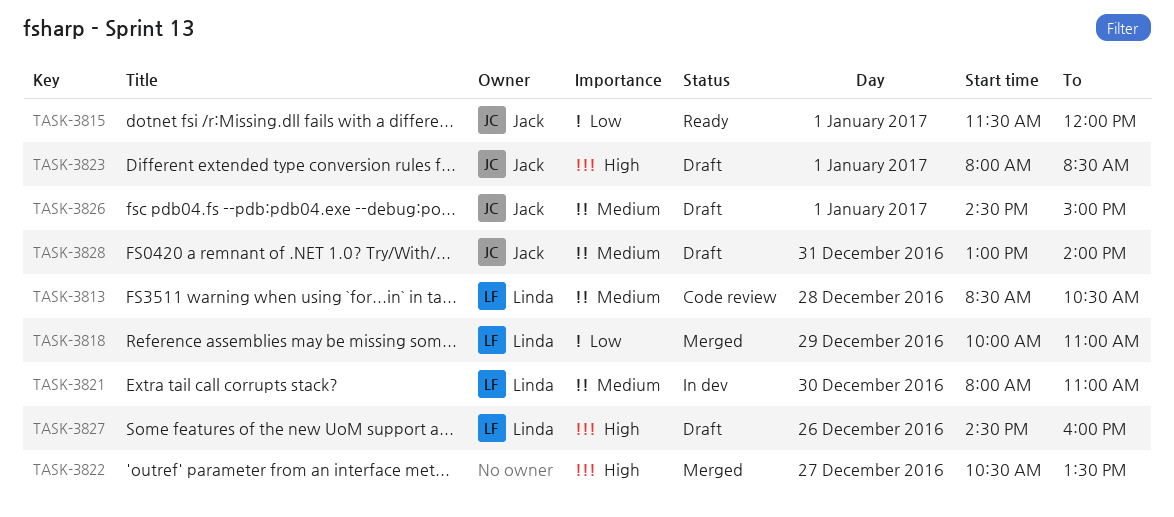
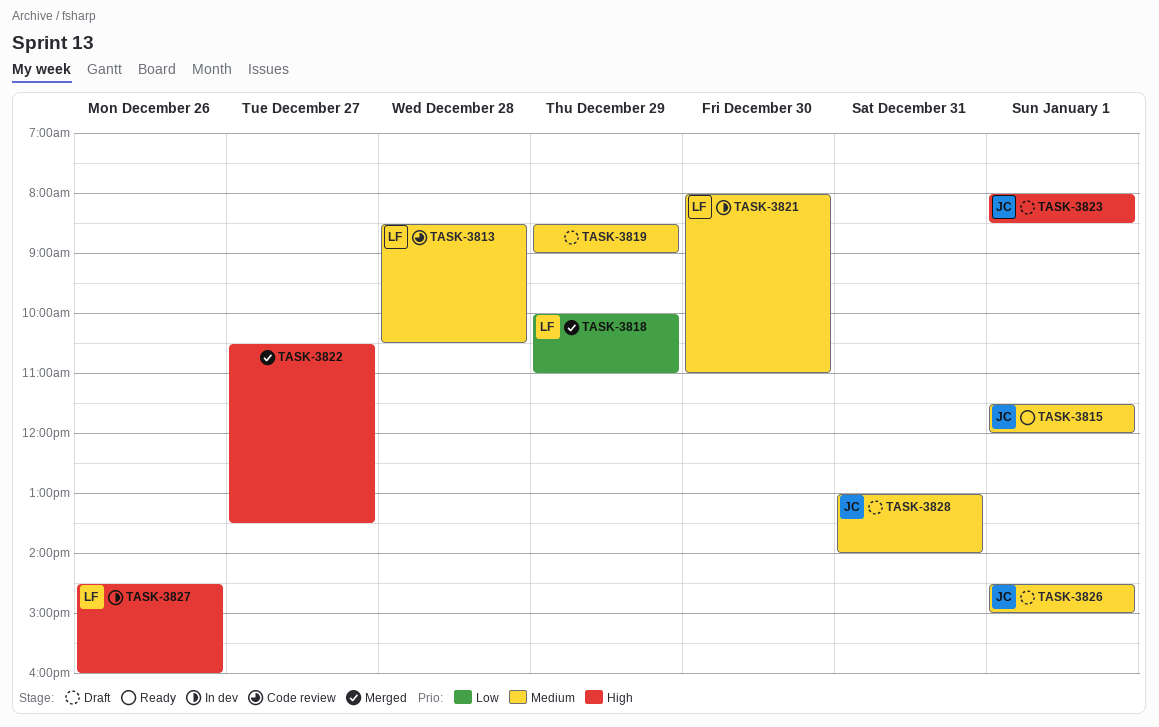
TASK-3815, priority: Low -> Medium
TASK-3819: none -> present
TASK-3827, status: Draft -> In dev

